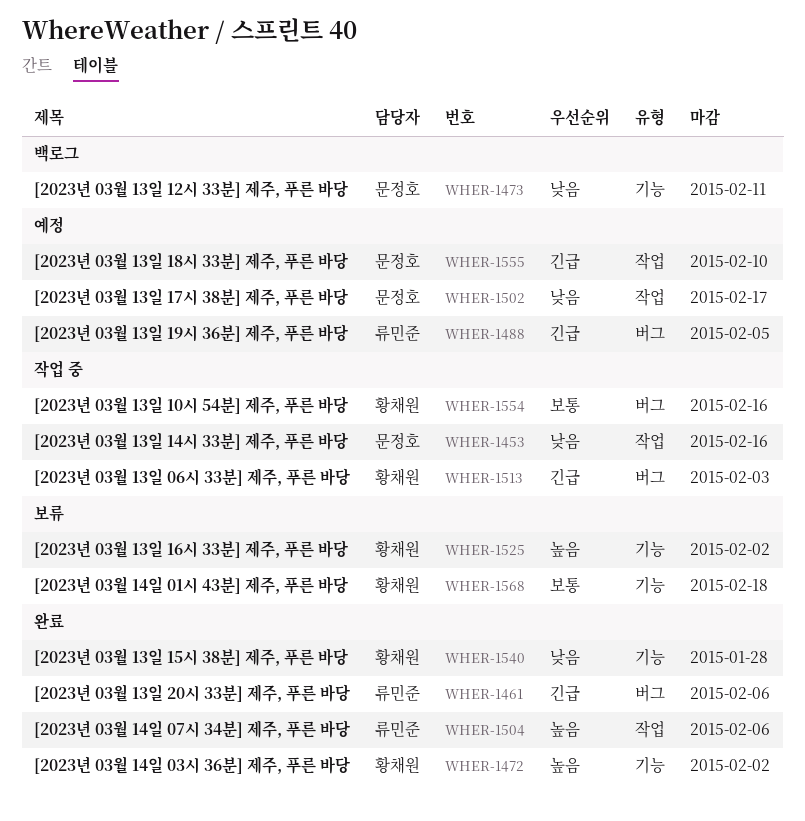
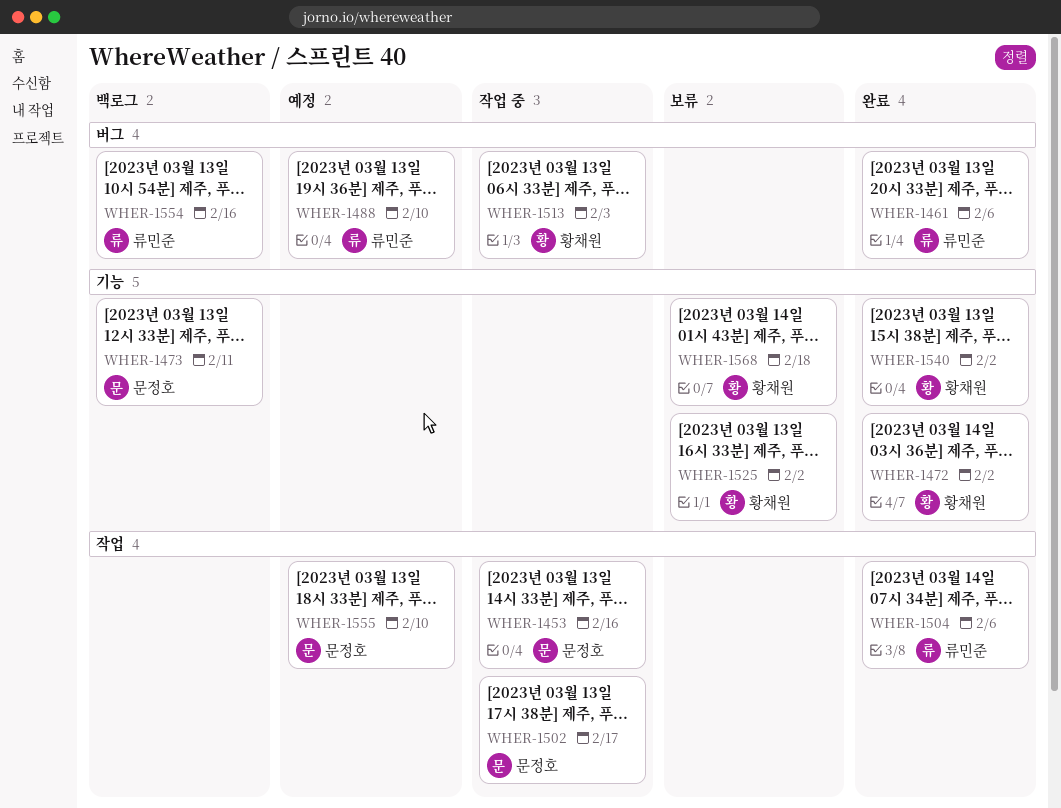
WHER-1488, due: Feb 5 -> Feb 10
WHER-1502, status: 예정 -> 작업 중
WHER-1540, due: Jan 28 -> Feb 2
WHER-1554, status: 작업 중 -> 백로그
WHER-1554, owner: 황채원 -> 류민준

